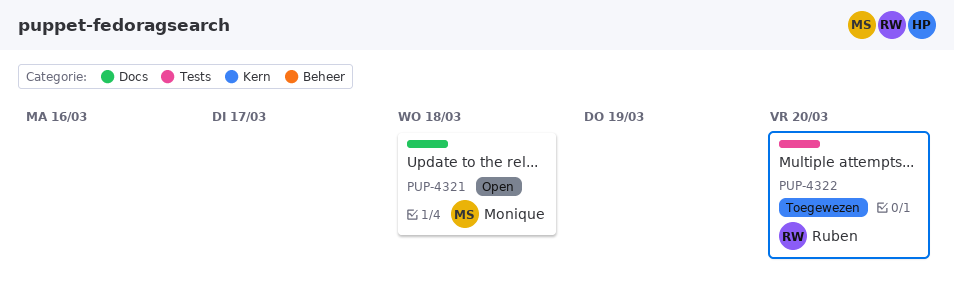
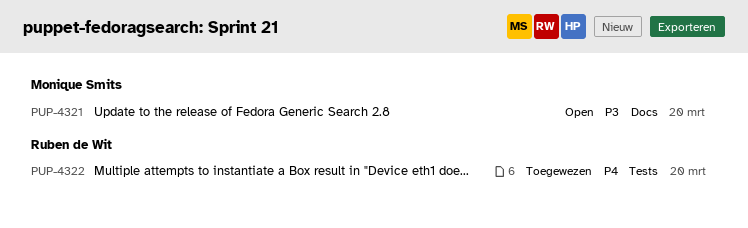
PUP-4321, due: Mar 18 -> Mar 20

